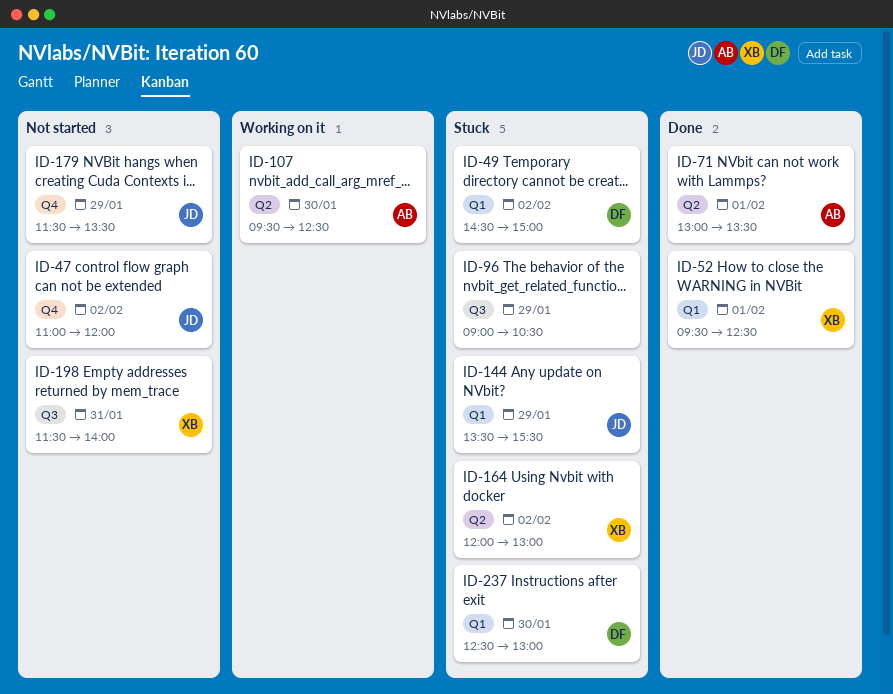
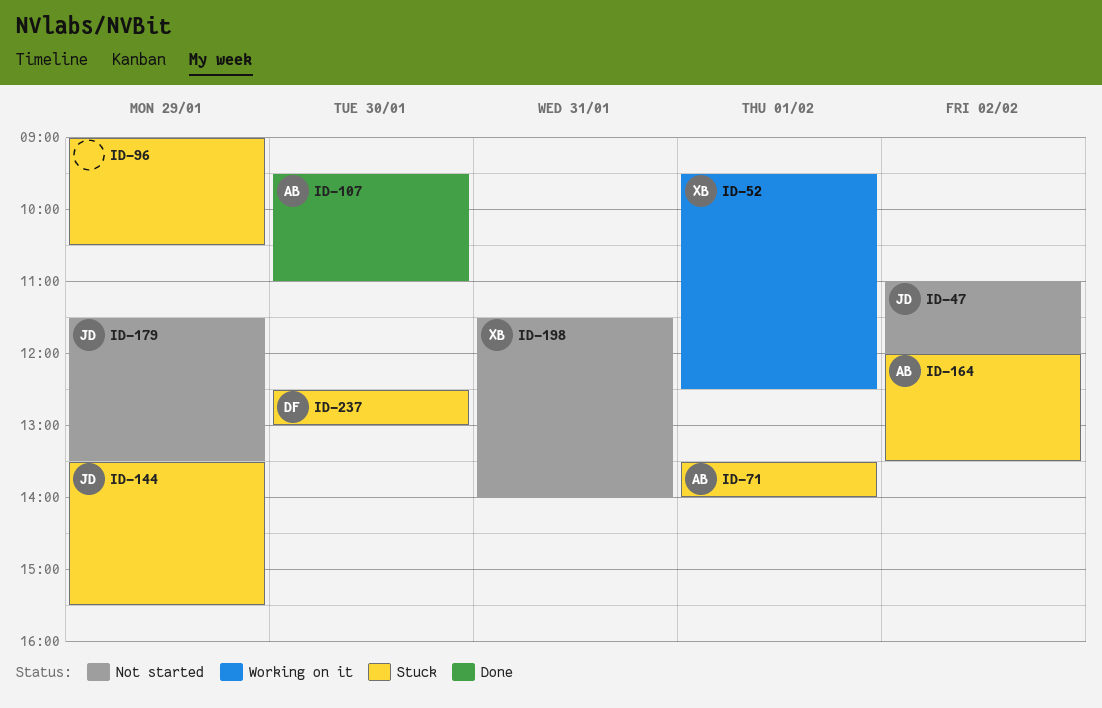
ID-49: present -> none
ID-52, status: Done -> Working on it
ID-71, status: Done -> Stuck
ID-71, begins: 13:00 -> 13:30
ID-71, ends: 13:30 -> 14:00
ID-107, status: Working on it -> Done
ID-107, ends: 12:30 -> 11:00
ID-164, owner: XB -> AB
ID-164, ends: 13:00 -> 13:30

